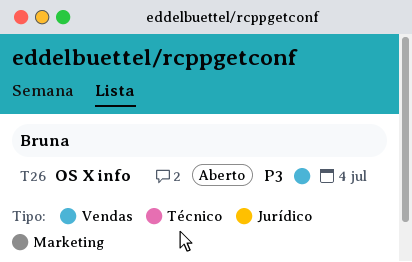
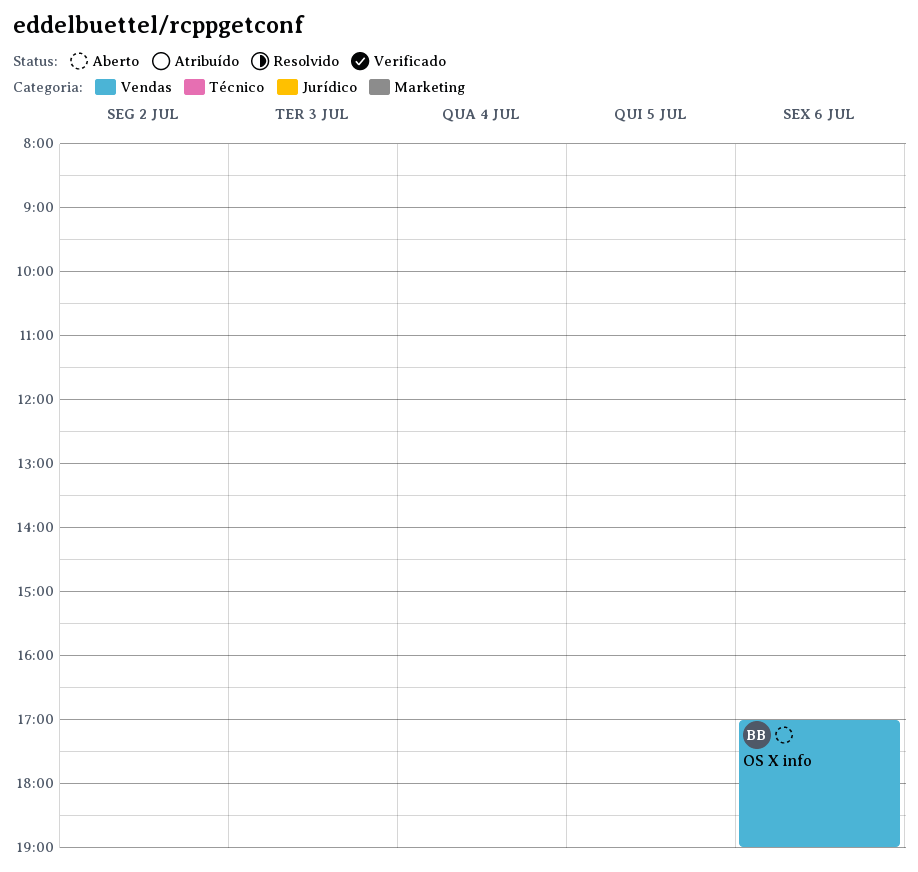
OS X info, day: Jul 4 -> Jul 6

